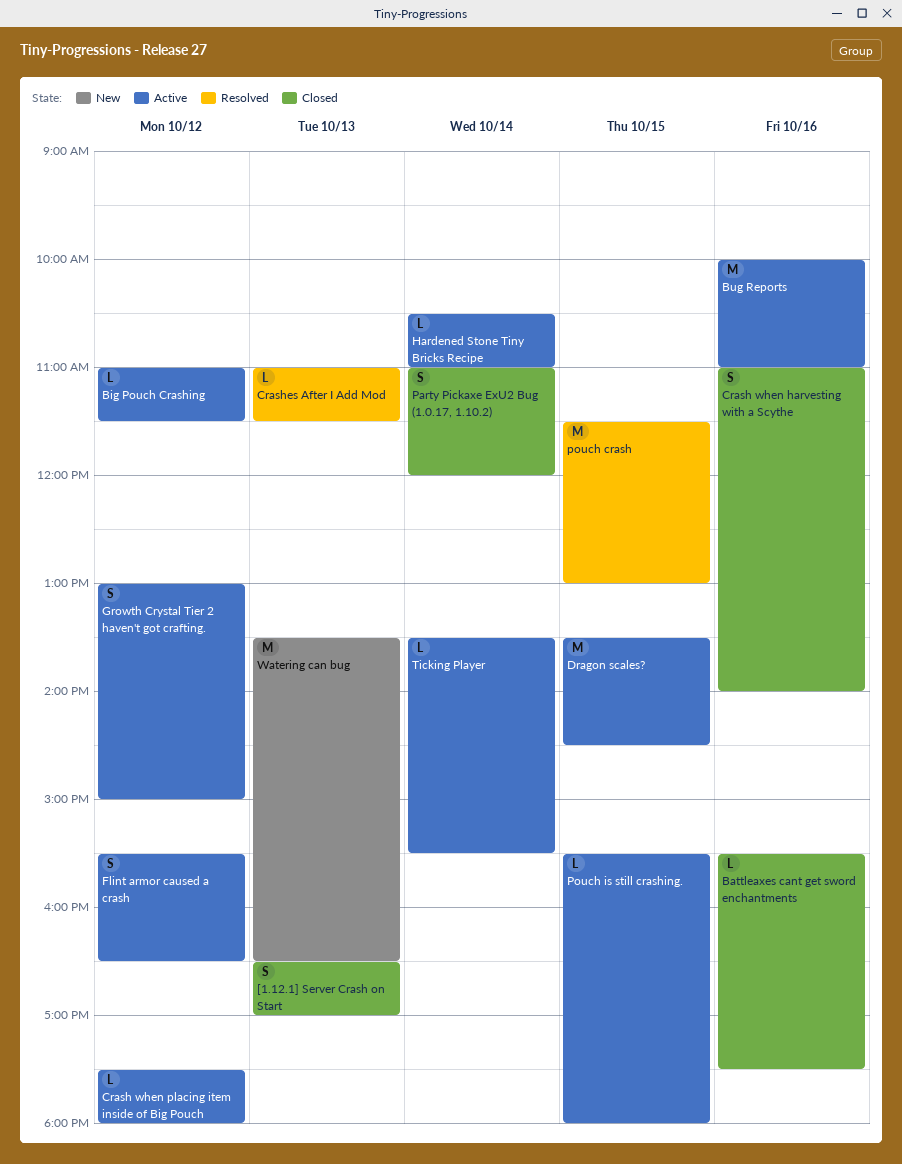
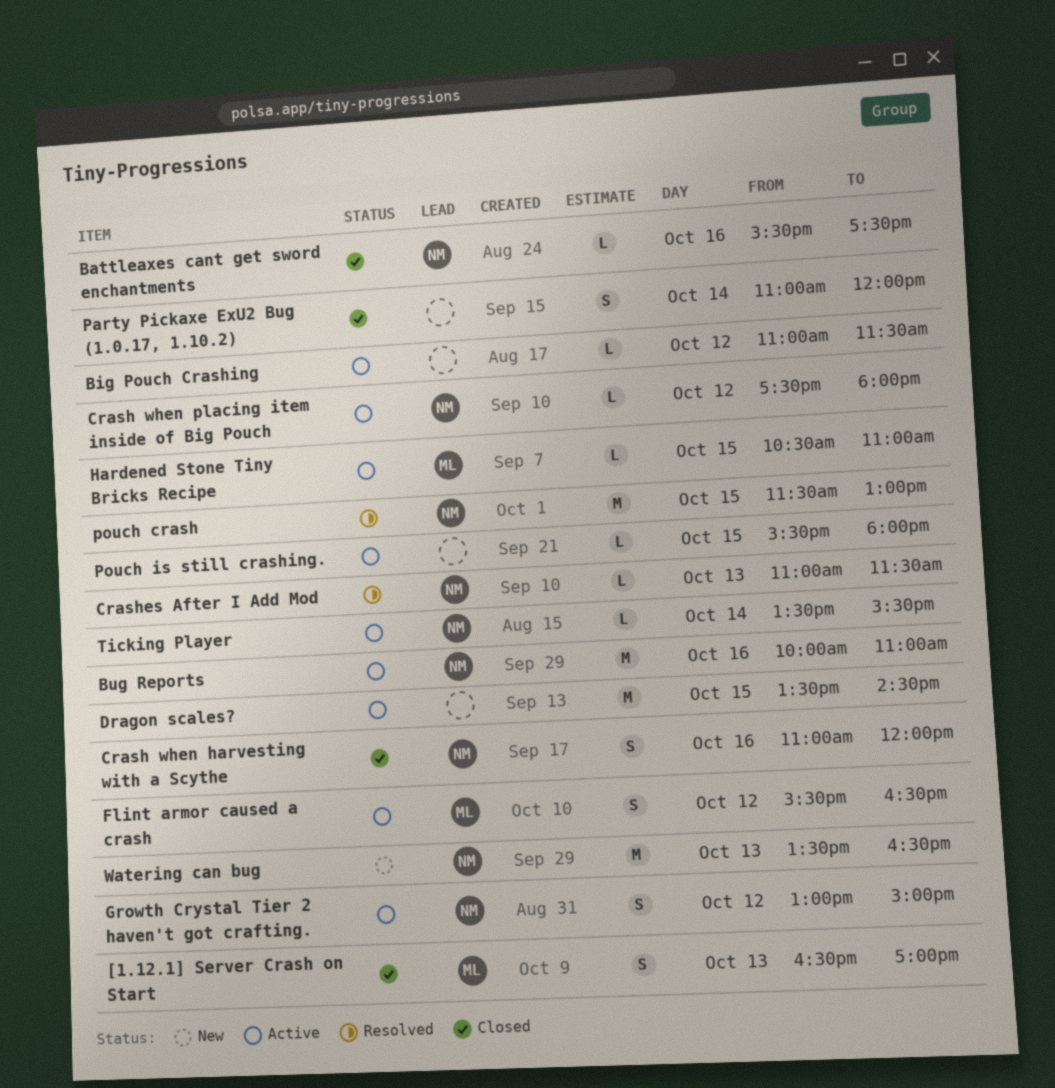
Crash when harvesting with a Scythe, ends: 14:00 -> 12:00
Hardened Stone Tiny Bricks Recipe, day: Oct 14 -> Oct 15

